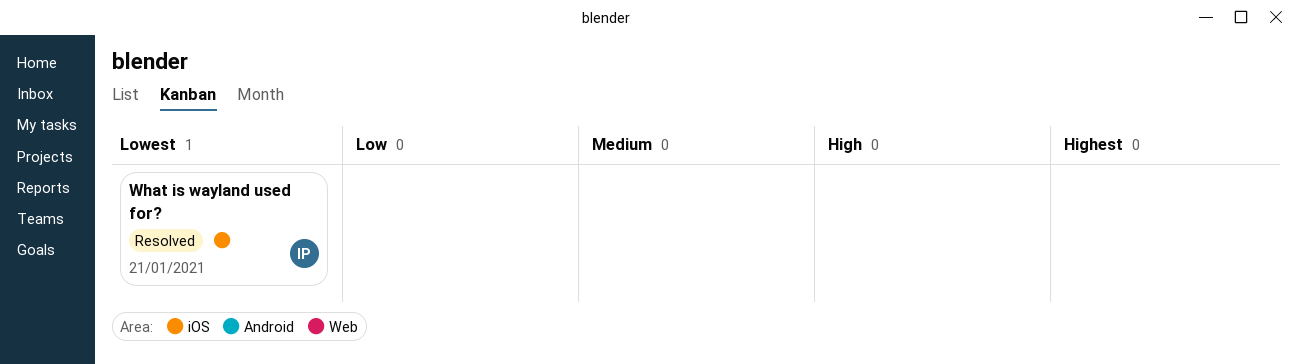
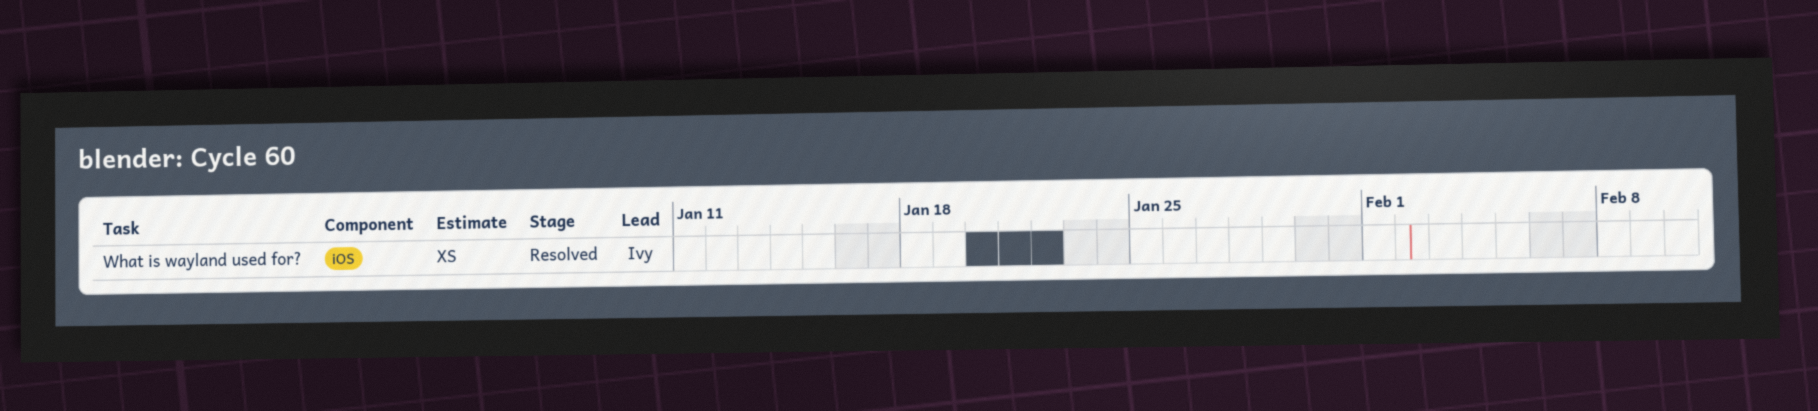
What is wayland used for?, due: Jan 21 -> Jan 22

